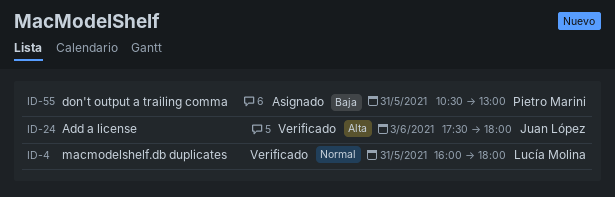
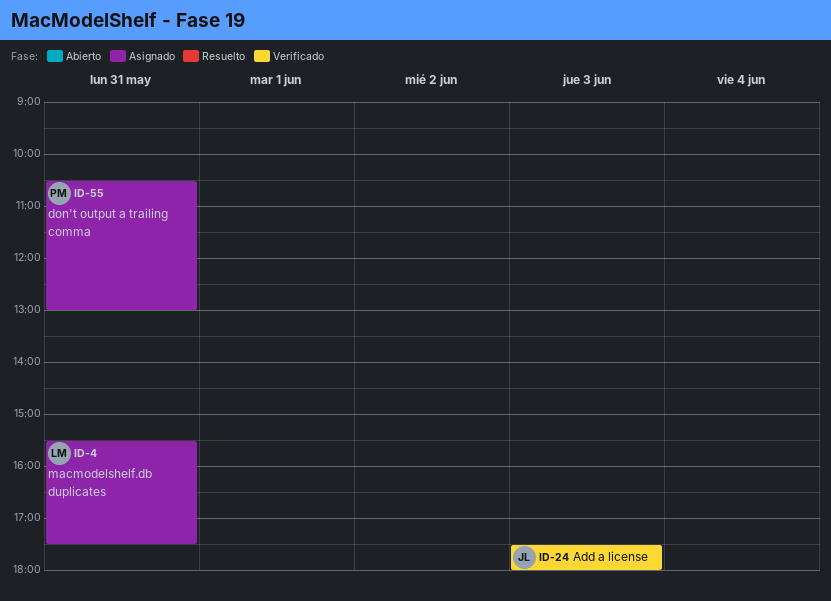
ID-4, status: Verificado -> Asignado
ID-4, begins: 16:00 -> 15:30
ID-4, ends: 18:00 -> 17:30

